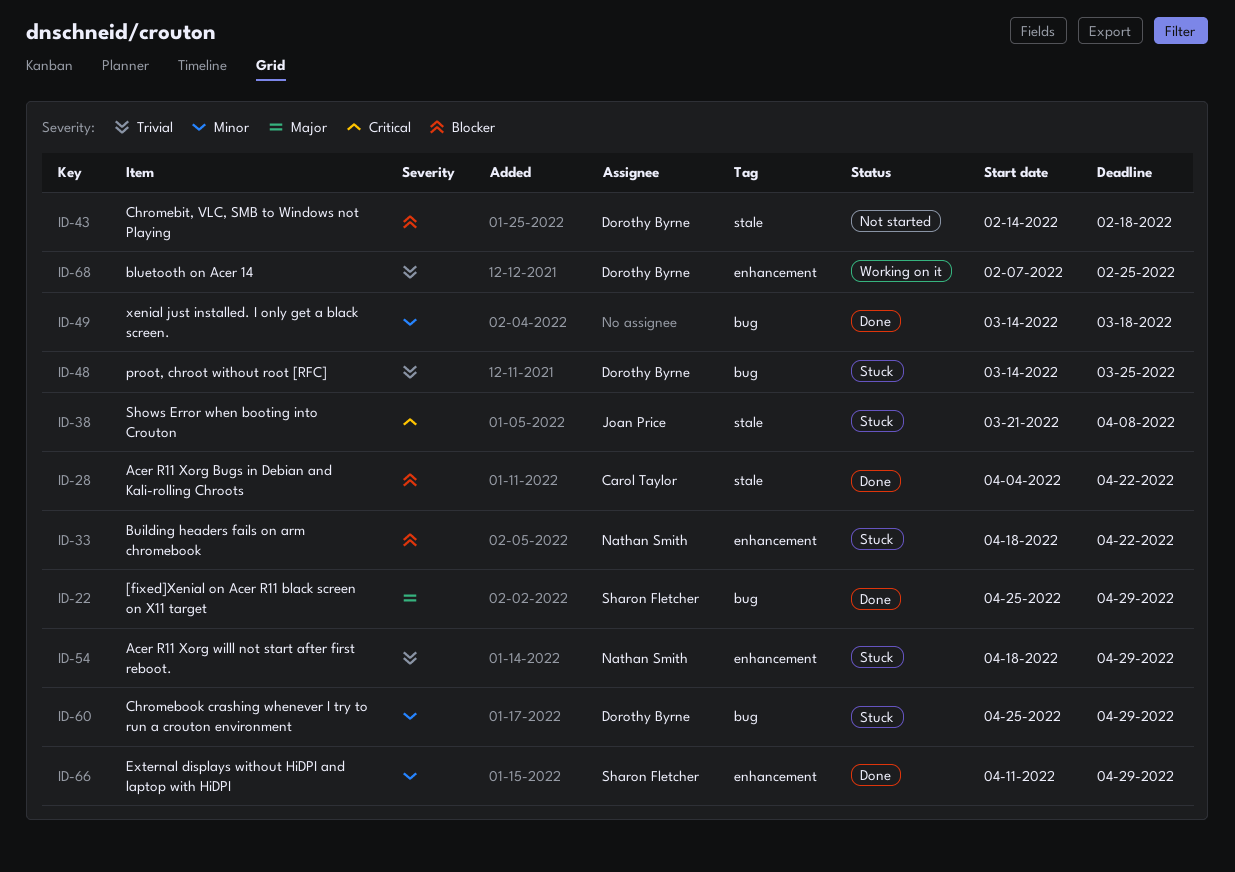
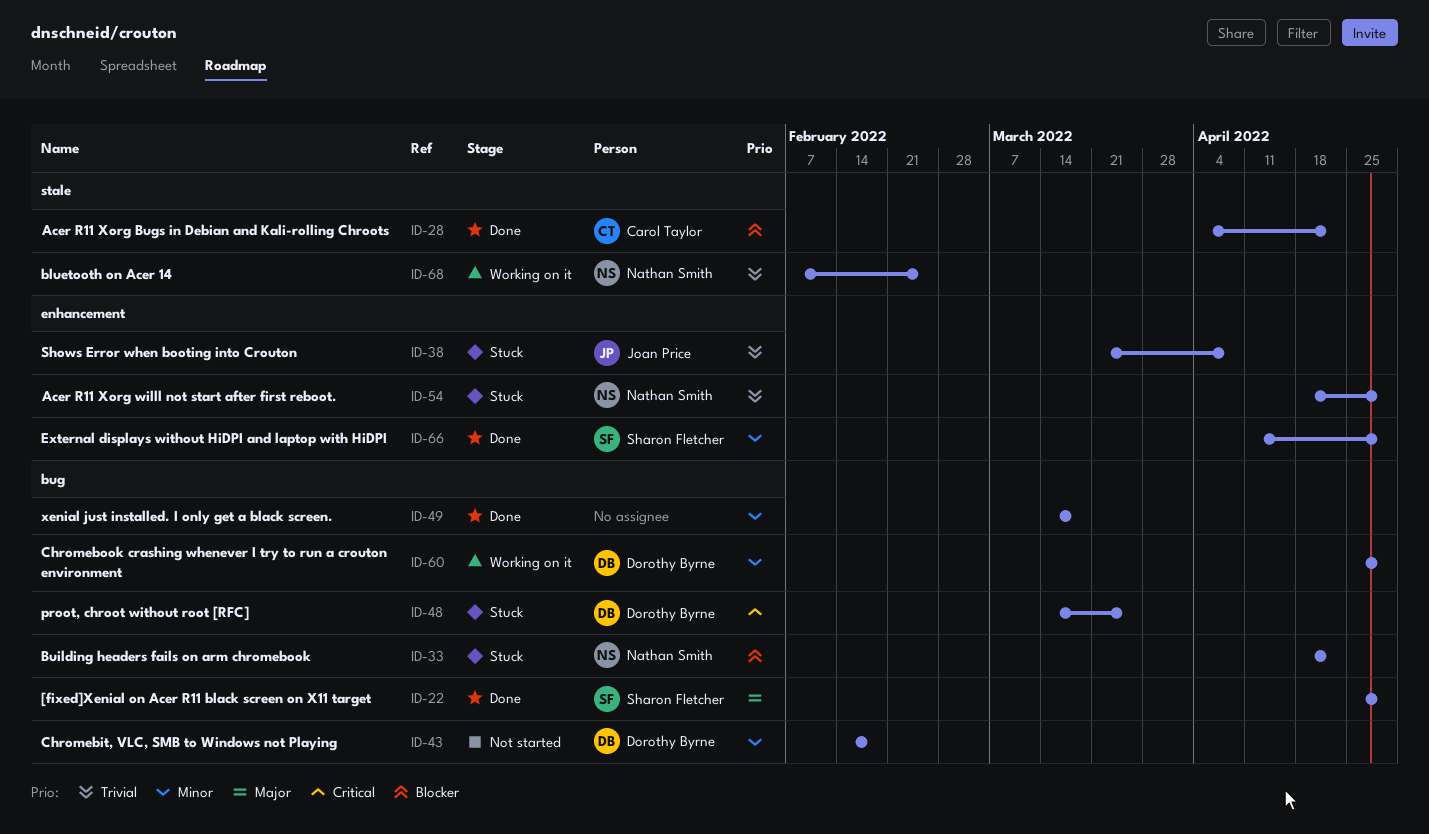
ID-33, label: enhancement -> bug
ID-38, priority: Critical -> Trivial
ID-38, label: stale -> enhancement
ID-43, priority: Blocker -> Minor
ID-43, label: stale -> bug
ID-48, priority: Trivial -> Critical
ID-60, status: Stuck -> Working on it
ID-68, owner: Dorothy Byrne -> Nathan Smith
ID-68, label: enhancement -> stale

